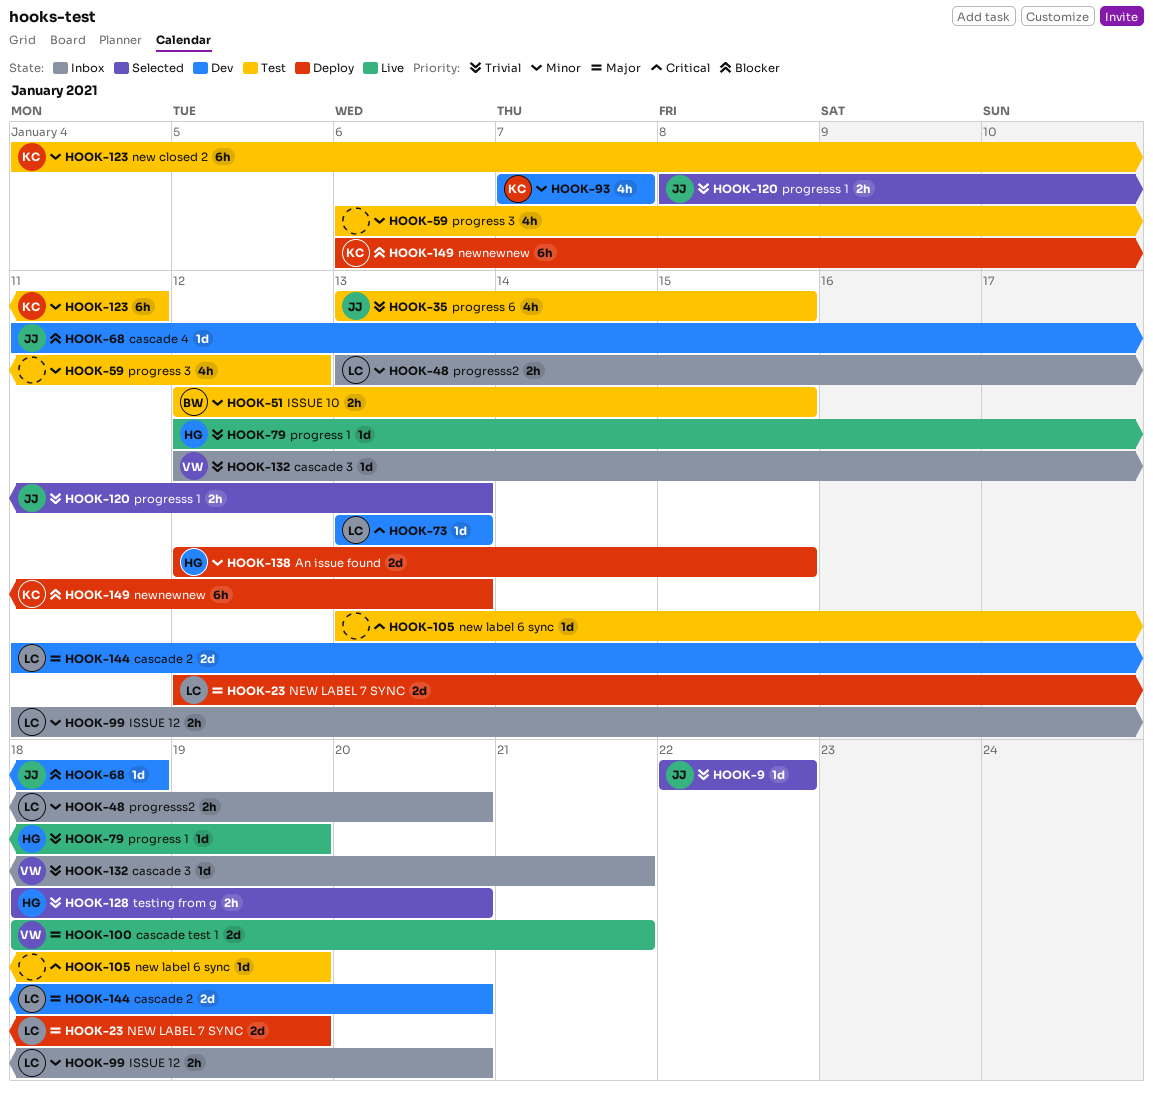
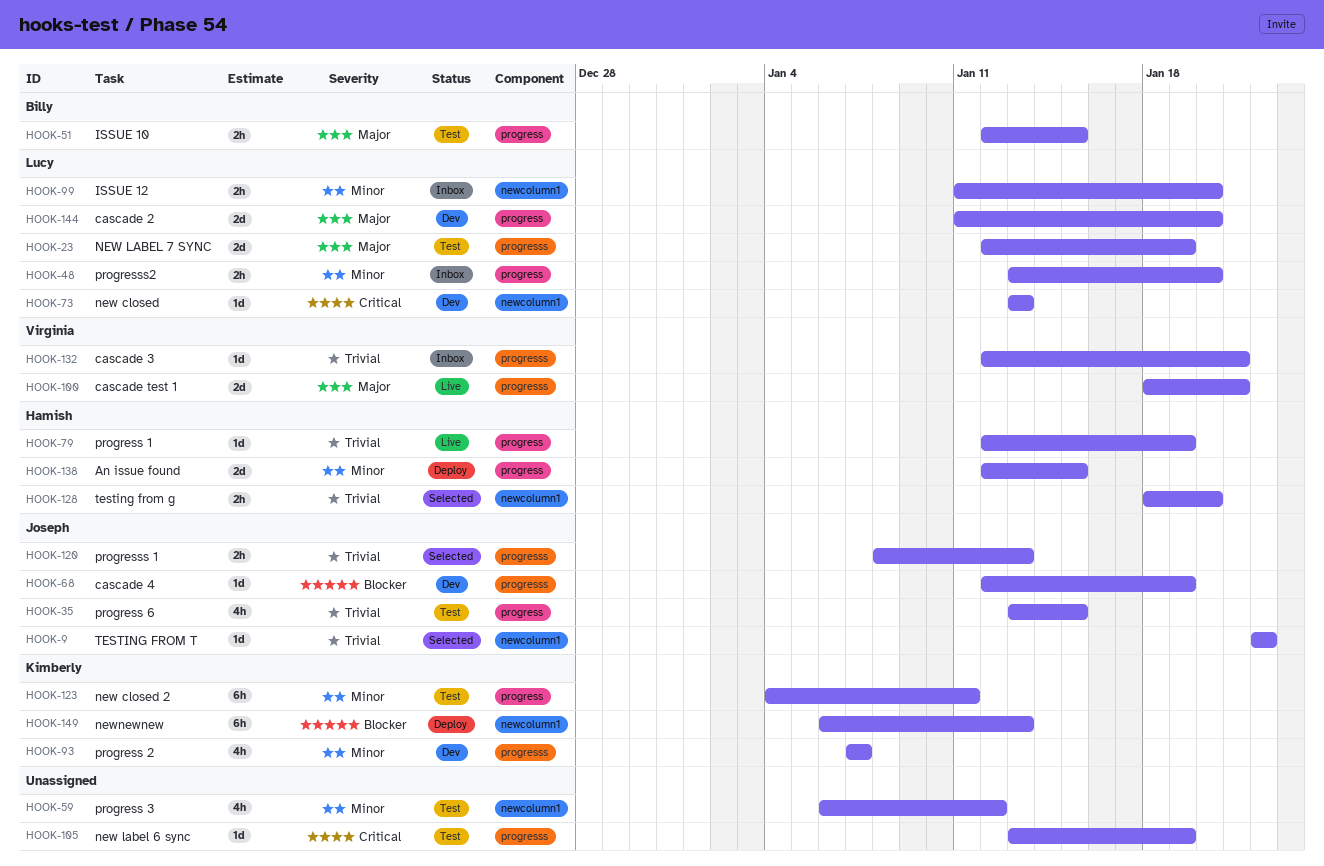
HOOK-23, status: Deploy -> Test
HOOK-51, priority: Minor -> Major
HOOK-68, start: Jan 11 -> Jan 12
HOOK-68, due: Jan 18 -> Jan 19

